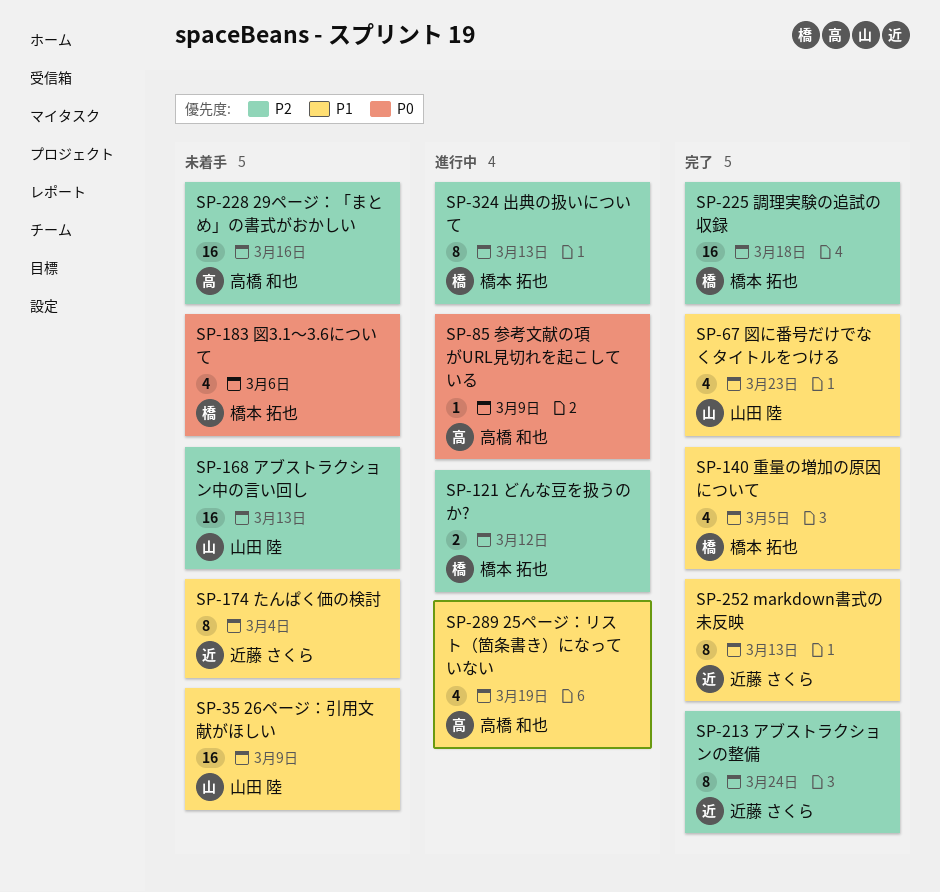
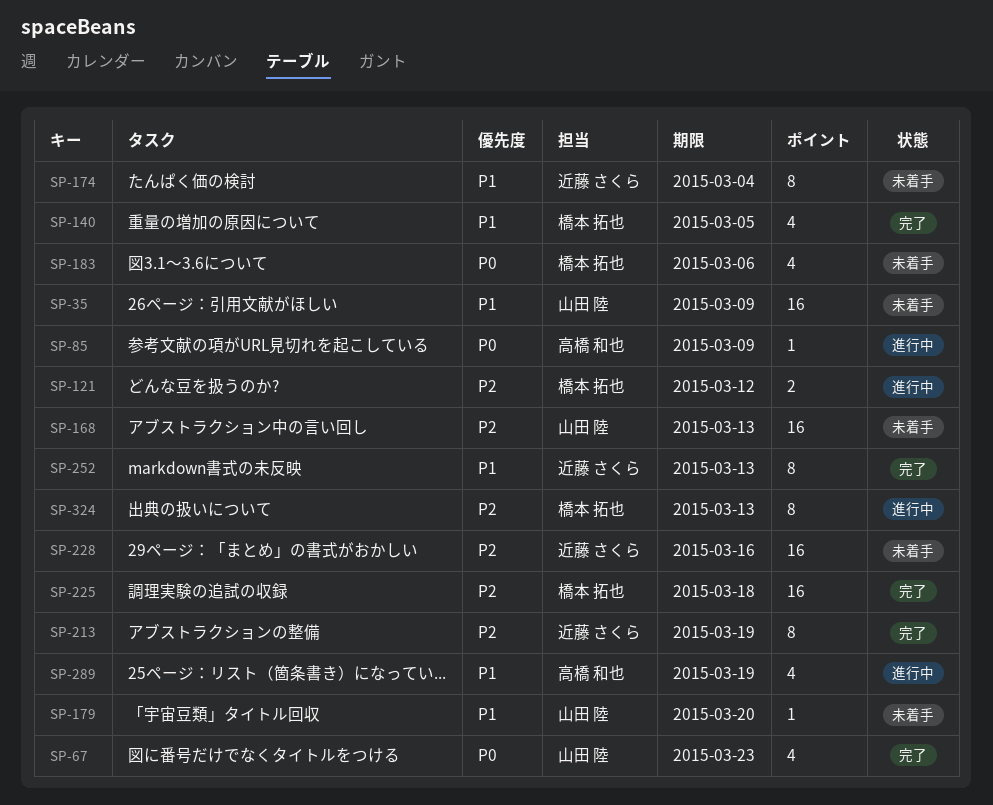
SP-67, priority: P1 -> P0
SP-179: none -> present
SP-213, due: Mar 24 -> Mar 19
SP-228, owner: 高橋 和也 -> 近藤 さくら

